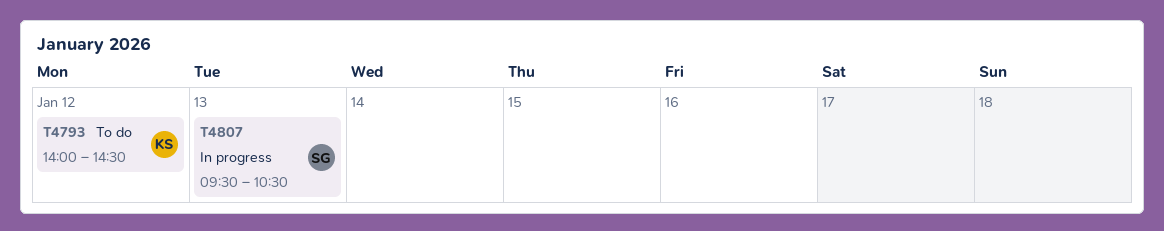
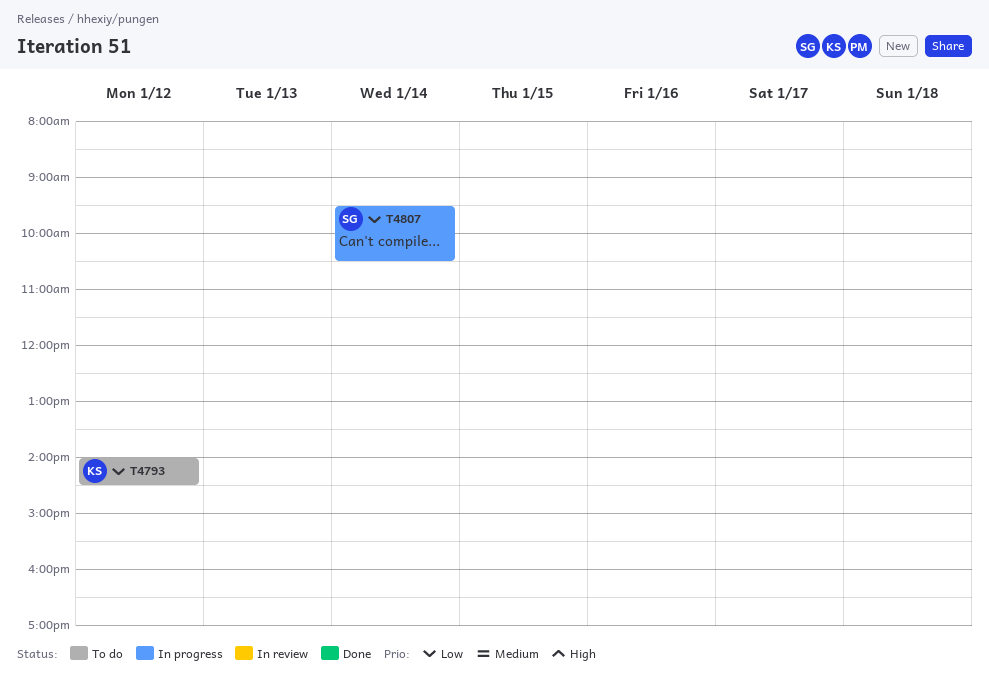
T4807, day: Jan 13 -> Jan 14

